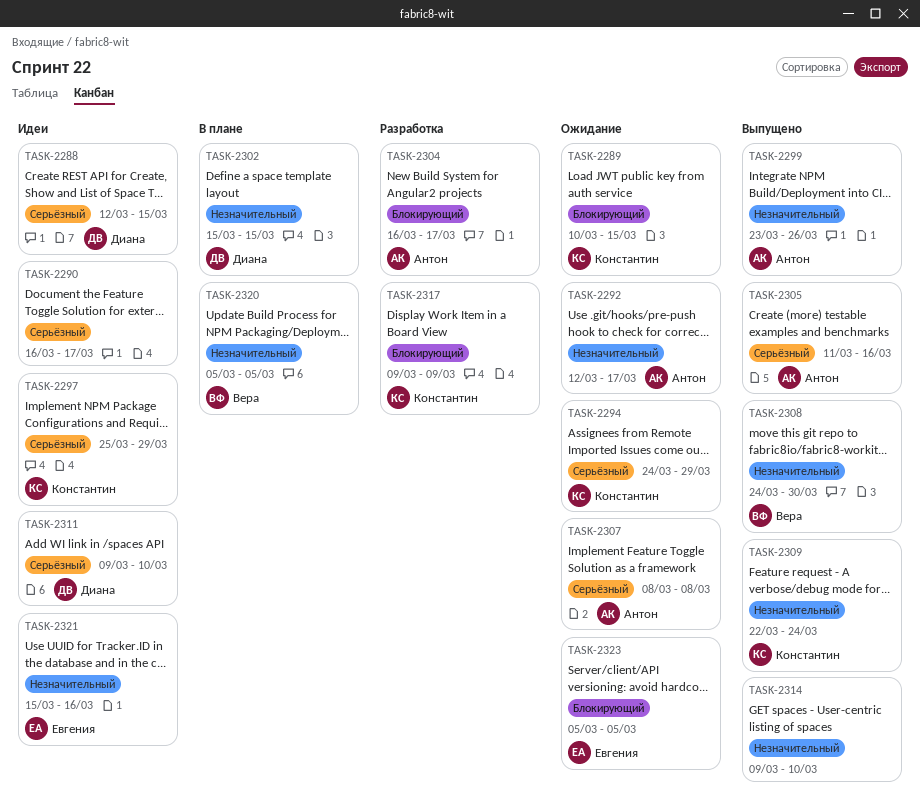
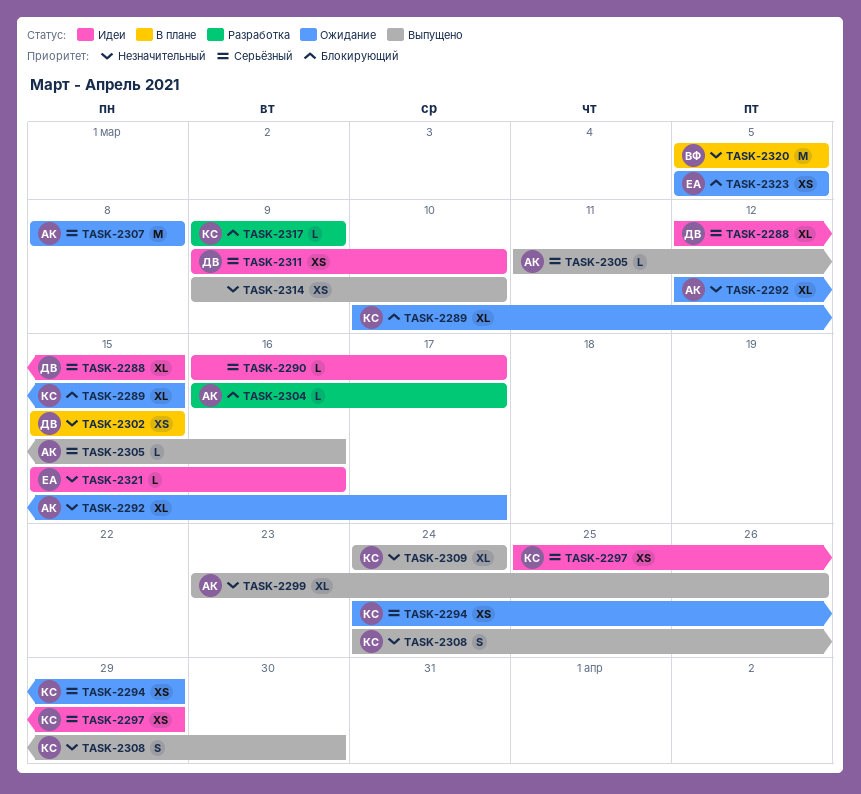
TASK-2308, owner: Вера -> Константин
TASK-2309, start: Mar 22 -> Mar 24

